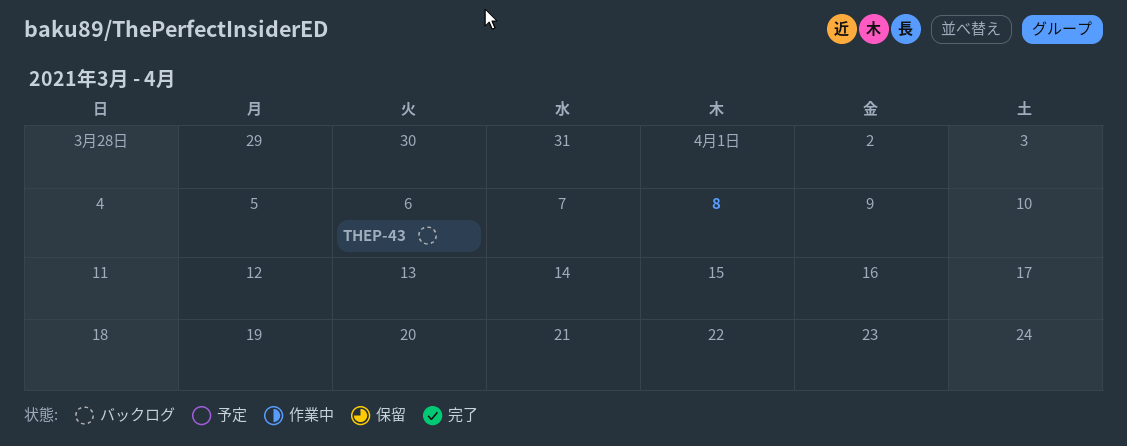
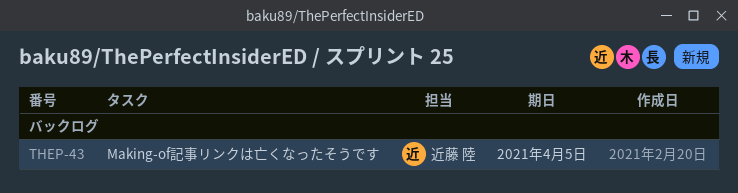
THEP-43, due: Apr 6 -> Apr 5

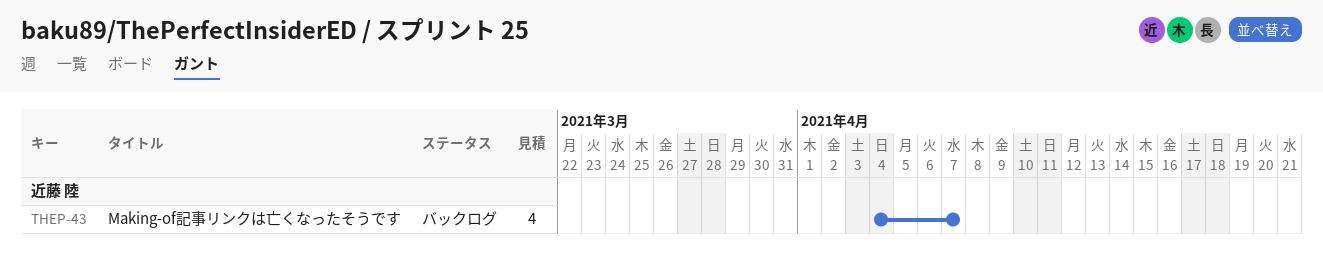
THEP-43, due: Apr 5 -> Apr 7

